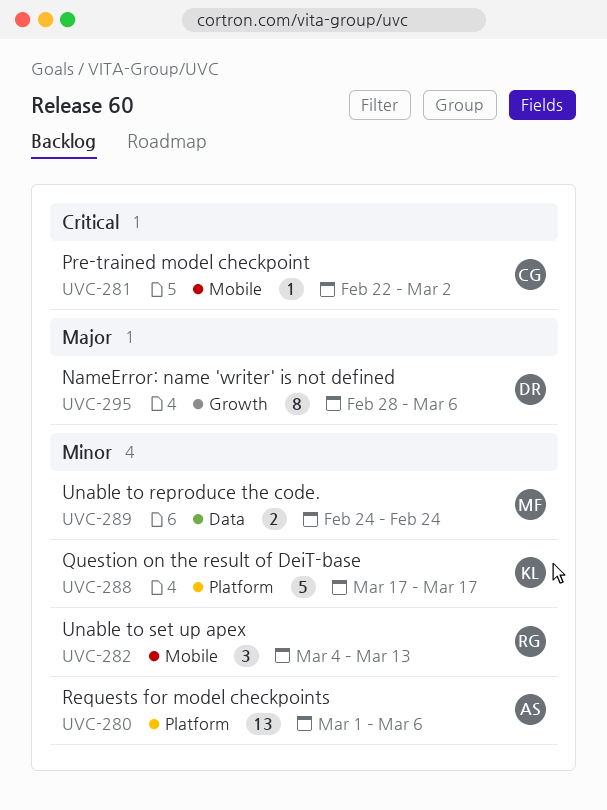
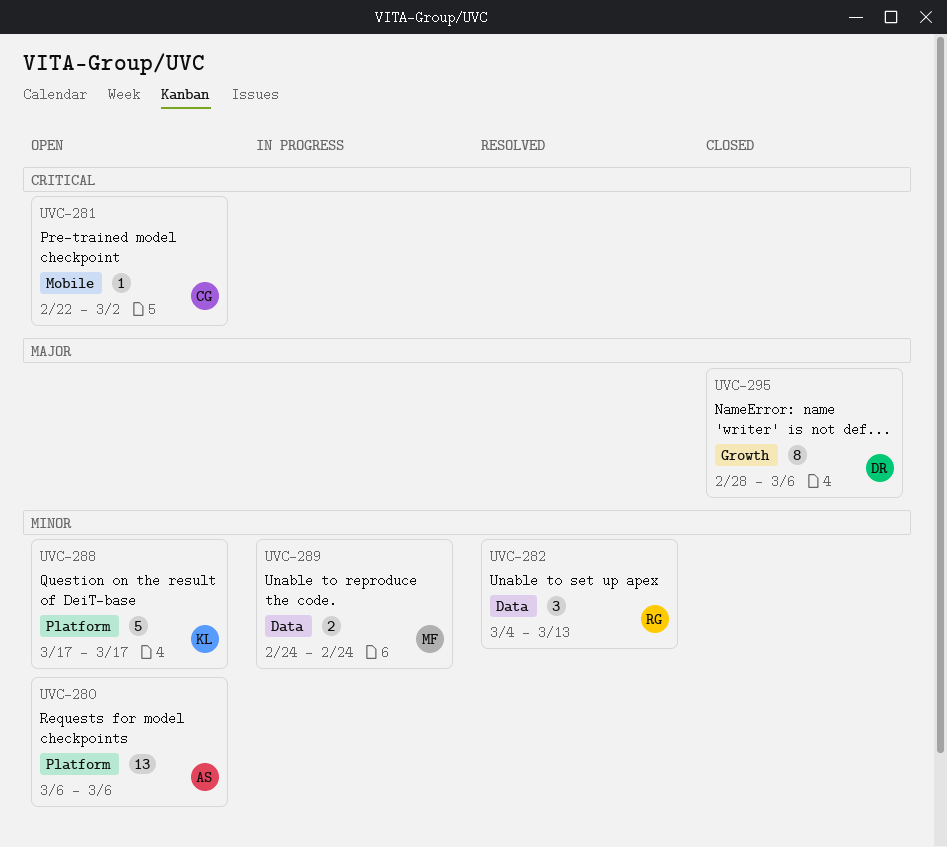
UVC-280, start: Mar 1 -> Mar 6
UVC-282, label: Mobile -> Data

